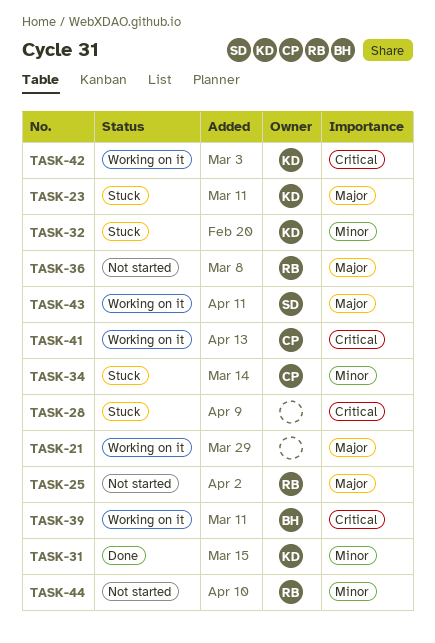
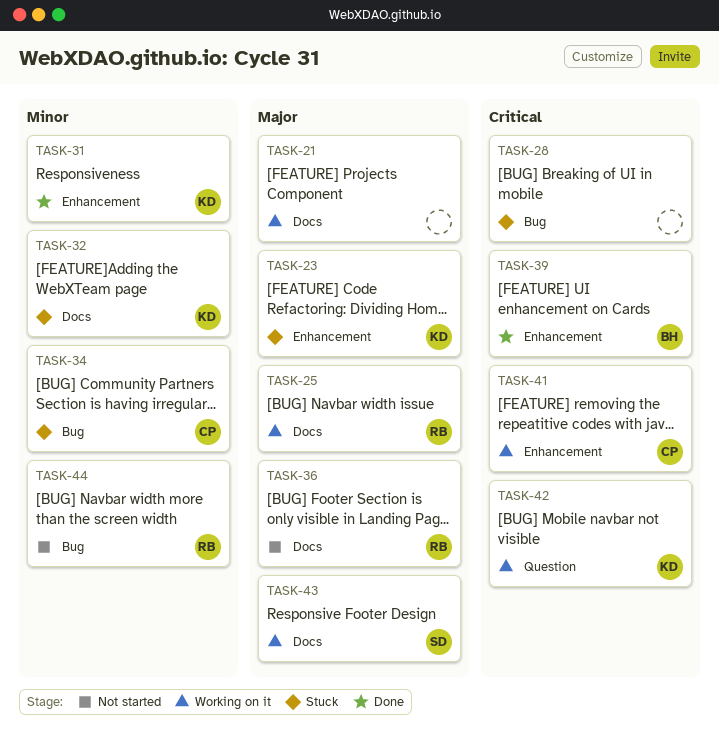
TASK-25, status: Not started -> Working on it
TASK-39, status: Working on it -> Done

